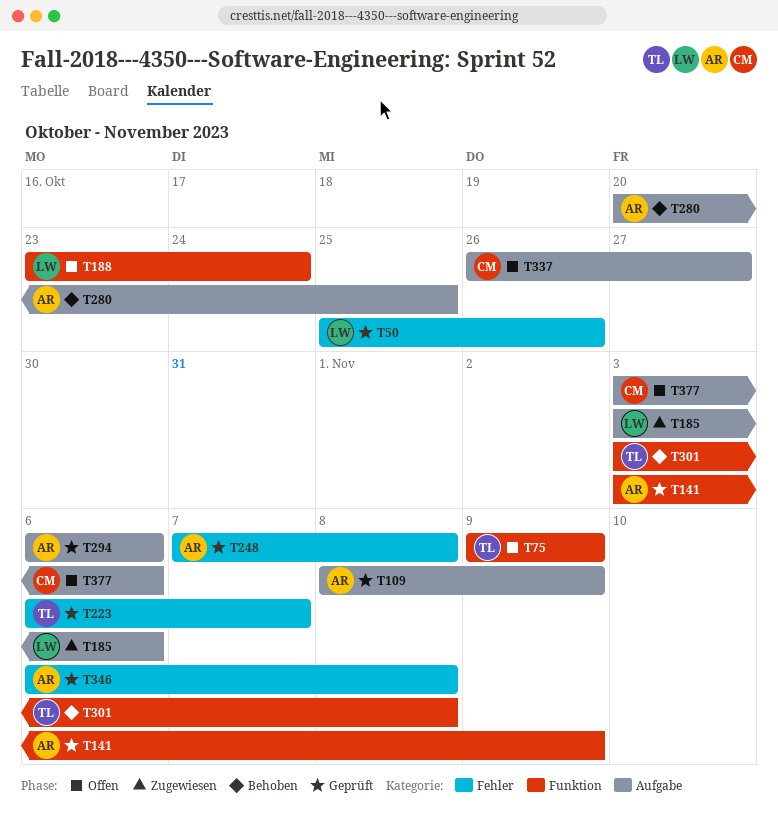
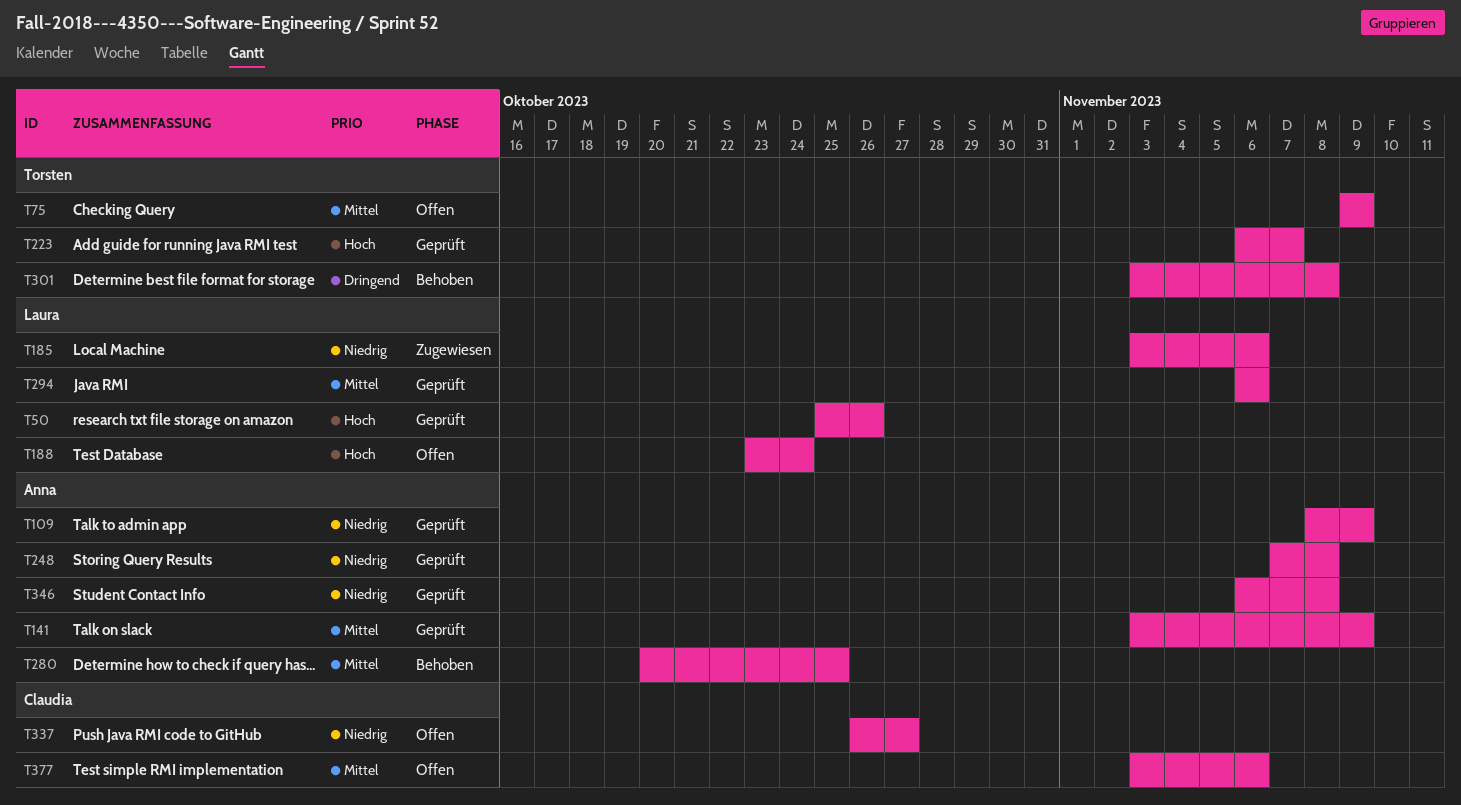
T294, owner: Anna -> Laura

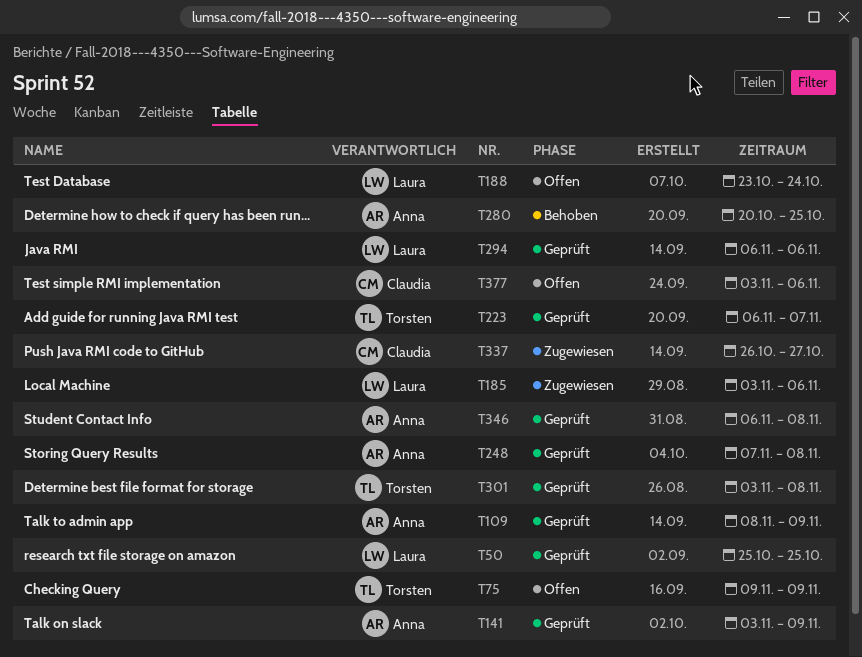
T50, due: Oct 26 -> Oct 25
T301, status: Behoben -> Geprüft
T337, status: Offen -> Zugewiesen

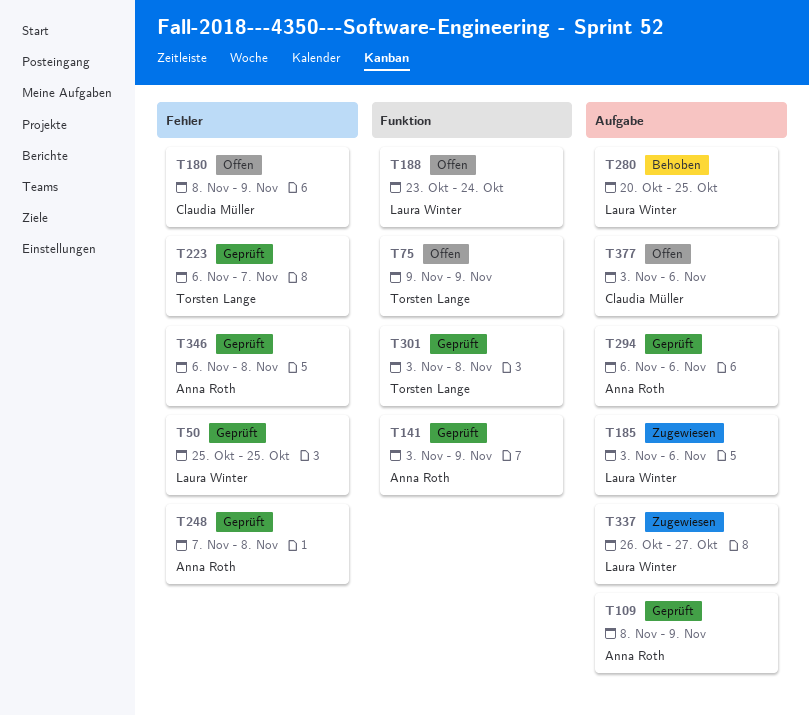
T180: none -> present
T280, owner: Anna Roth -> Laura Winter
T294, owner: Laura Winter -> Anna Roth
T337, owner: Claudia Müller -> Laura Winter

